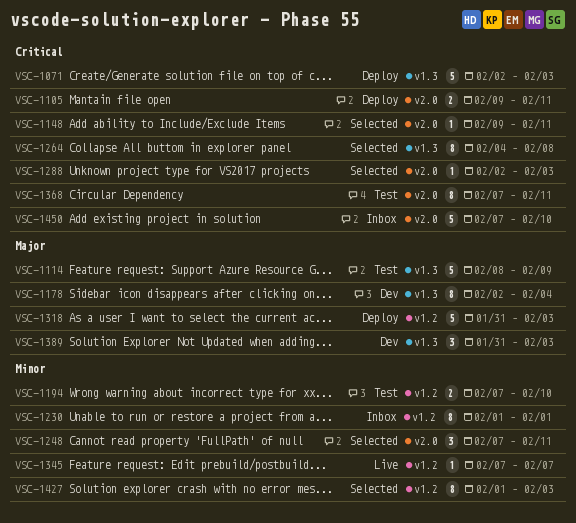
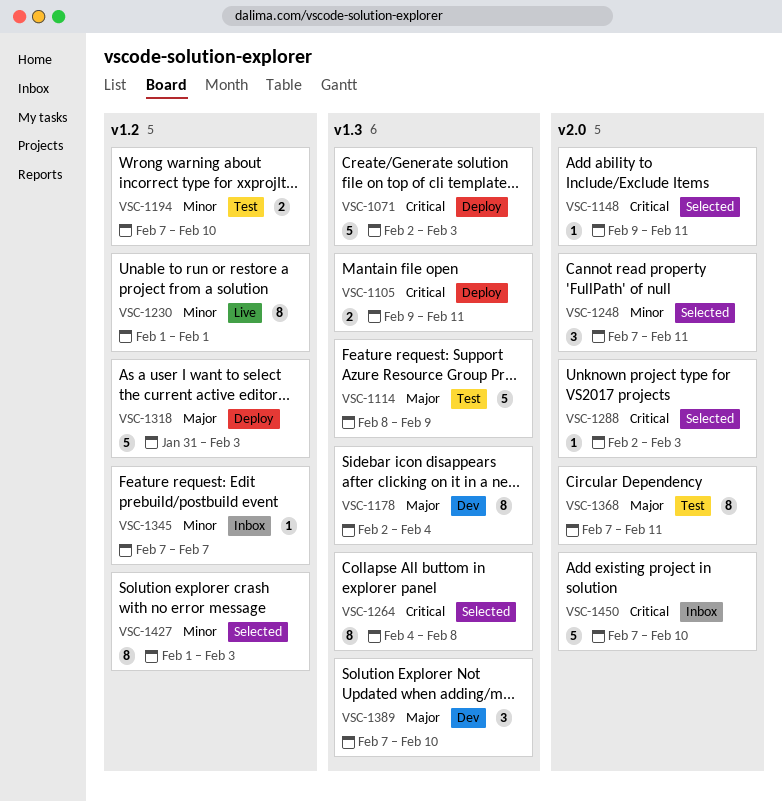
VSC-1105, label: v2.0 -> v1.3
VSC-1230, status: Inbox -> Live
VSC-1345, status: Live -> Inbox
VSC-1368, priority: Critical -> Major
VSC-1389, start: Jan 31 -> Feb 7
VSC-1389, due: Feb 3 -> Feb 10

